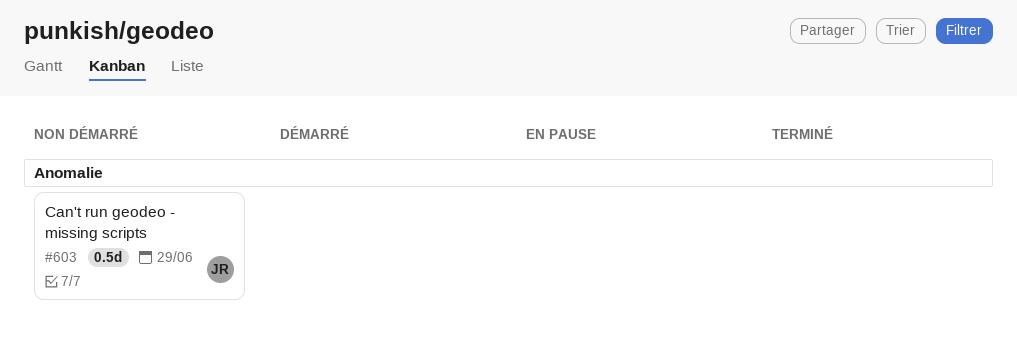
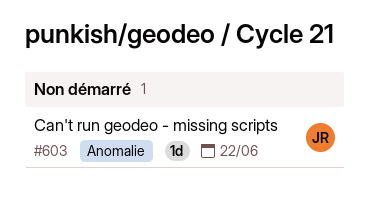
#603, estimate: 0.5d -> 1d
#603, due: Jun 29 -> Jun 22

